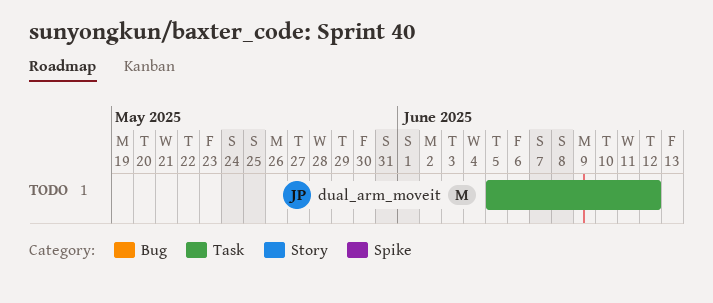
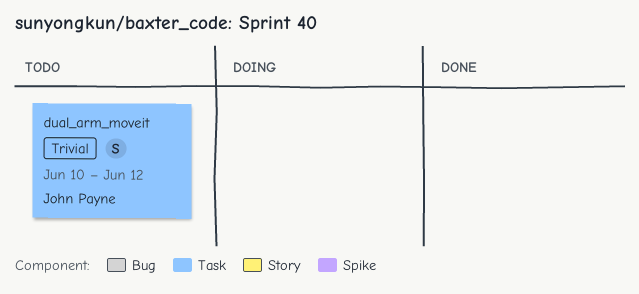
dual_arm_moveit, estimate: M -> S
dual_arm_moveit, start: Jun 5 -> Jun 10

